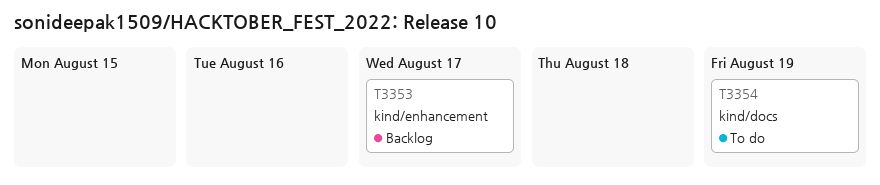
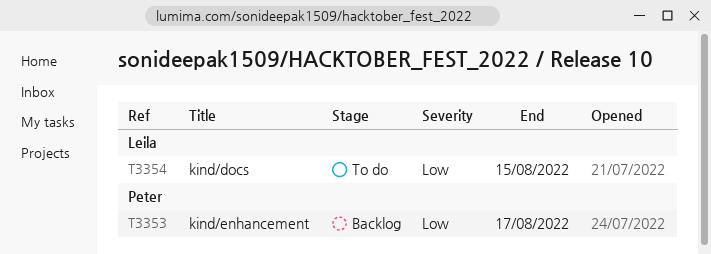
T3354, due: Aug 19 -> Aug 15

